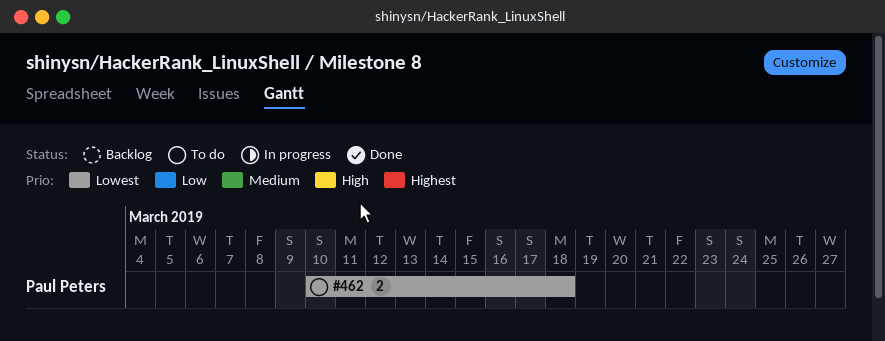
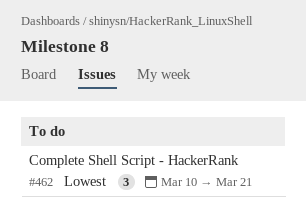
#462, estimate: 2 -> 3
#462, due: Mar 18 -> Mar 21

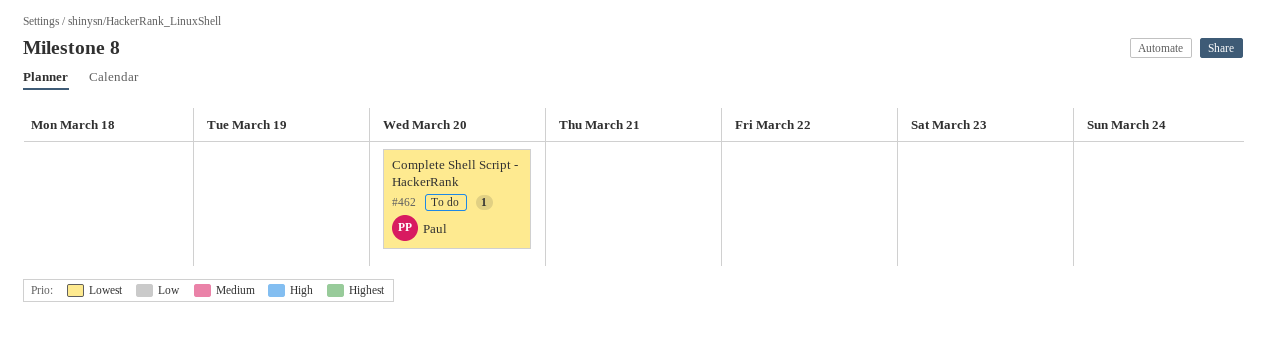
#462, estimate: 3 -> 1
#462, due: Mar 21 -> Mar 20

